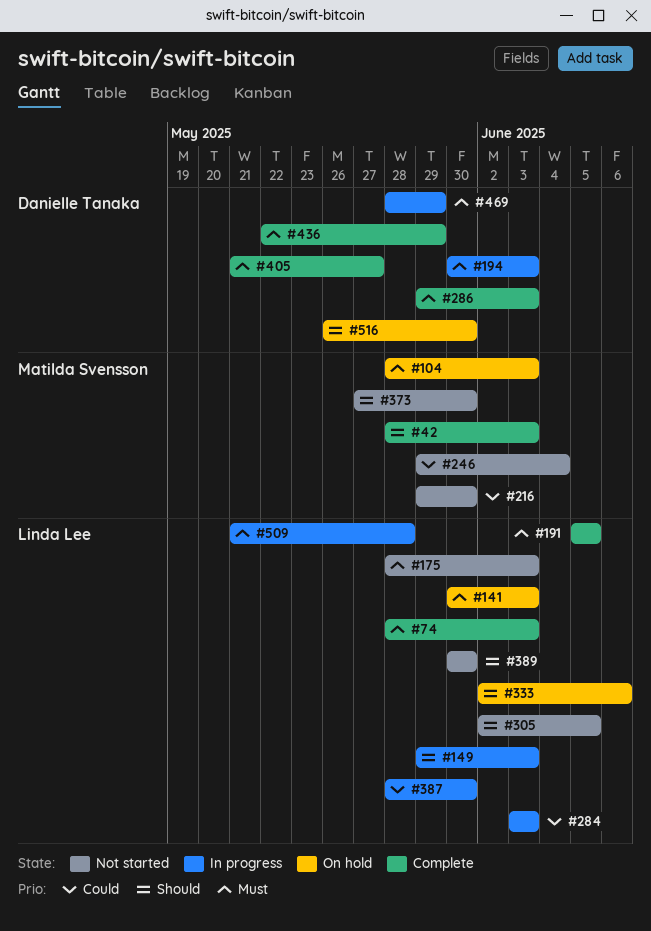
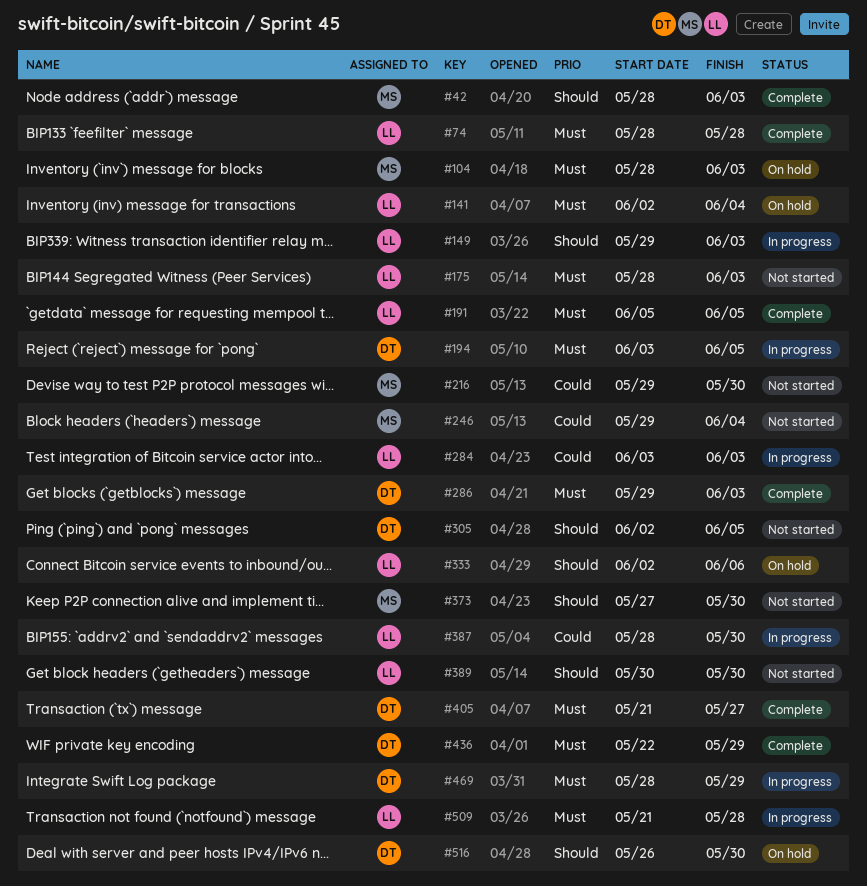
#74, due: Jun 3 -> May 28
#141, start: May 30 -> Jun 2
#141, due: Jun 3 -> Jun 4
#194, start: May 30 -> Jun 3
#194, due: Jun 3 -> Jun 5
#305, owner: Linda Lee -> Danielle Tanaka

